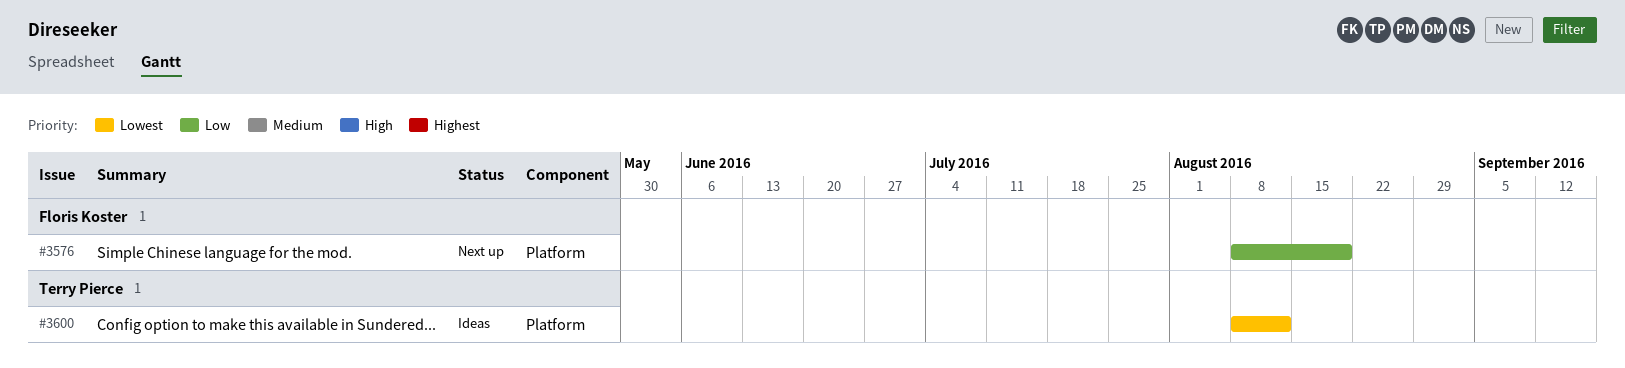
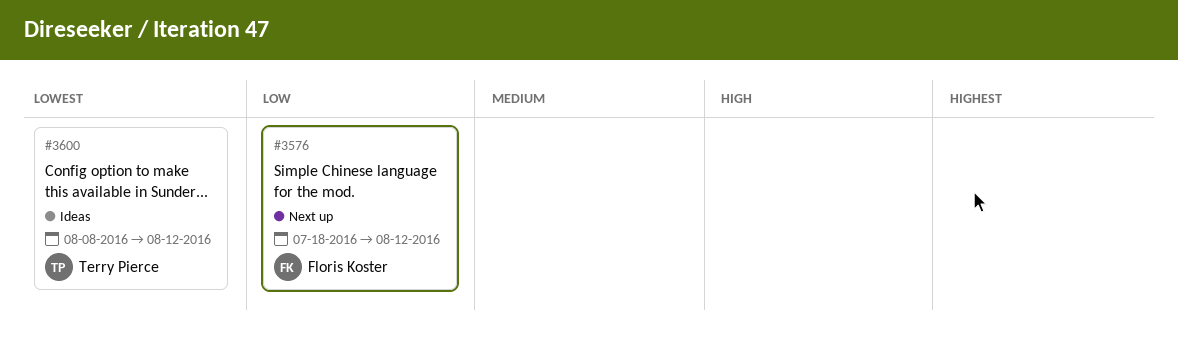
#3576, start: Aug 8 -> Jul 18
#3576, due: Aug 19 -> Aug 12

